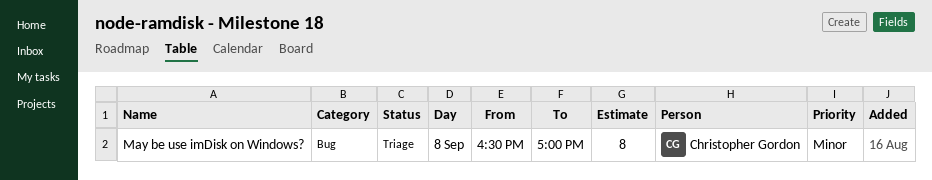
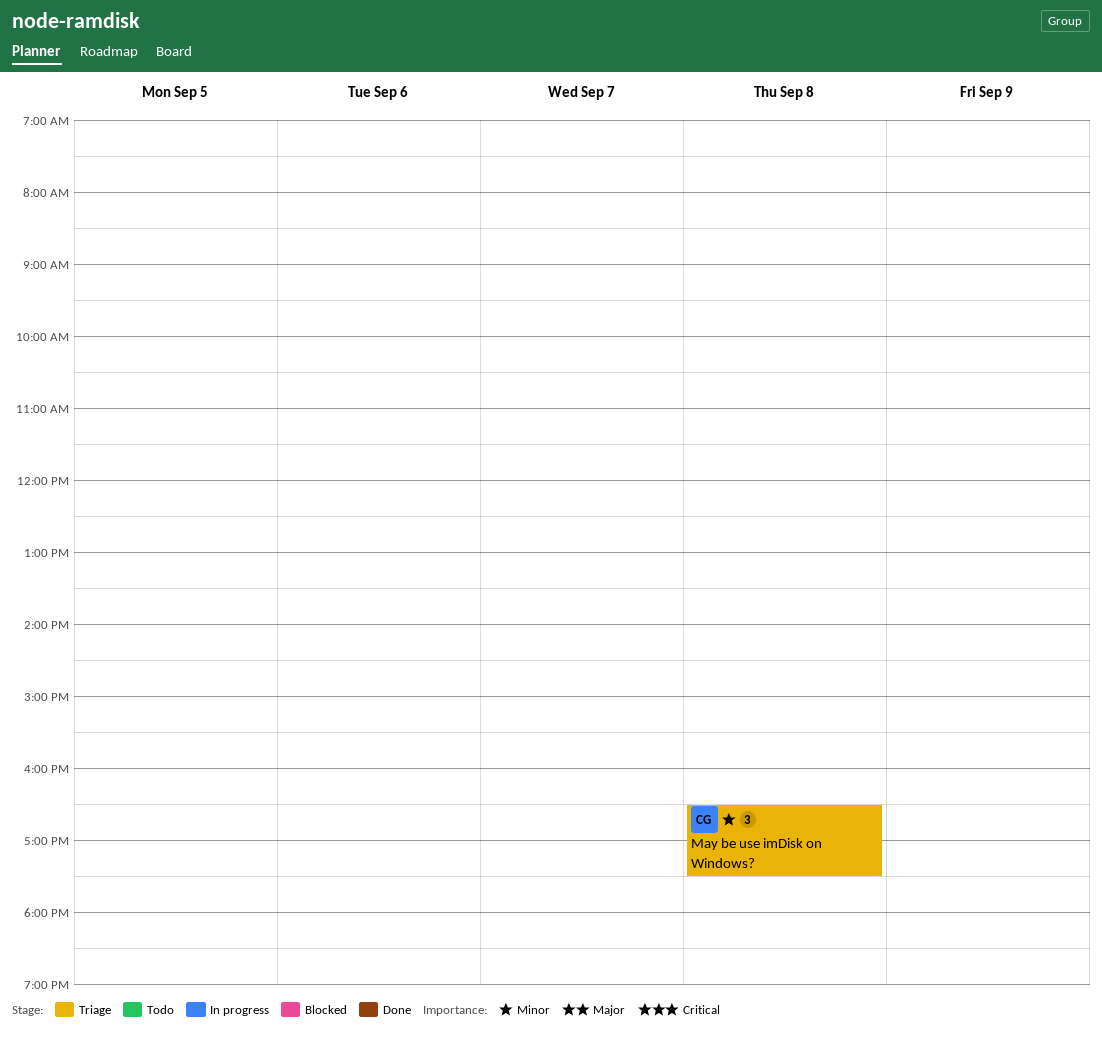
May be use imDisk on Windows?, estimate: 8 -> 3
May be use imDisk on Windows?, ends: 17:00 -> 17:30

